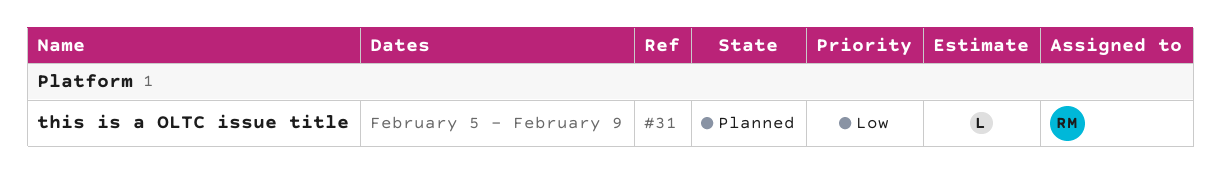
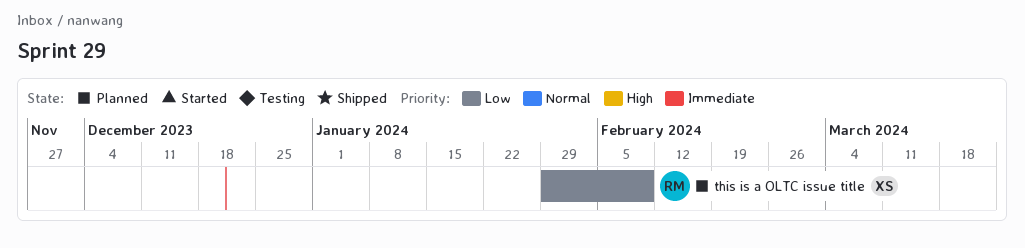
this is a OLTC issue title, estimate: L -> XS
this is a OLTC issue title, start: Feb 5 -> Jan 29

